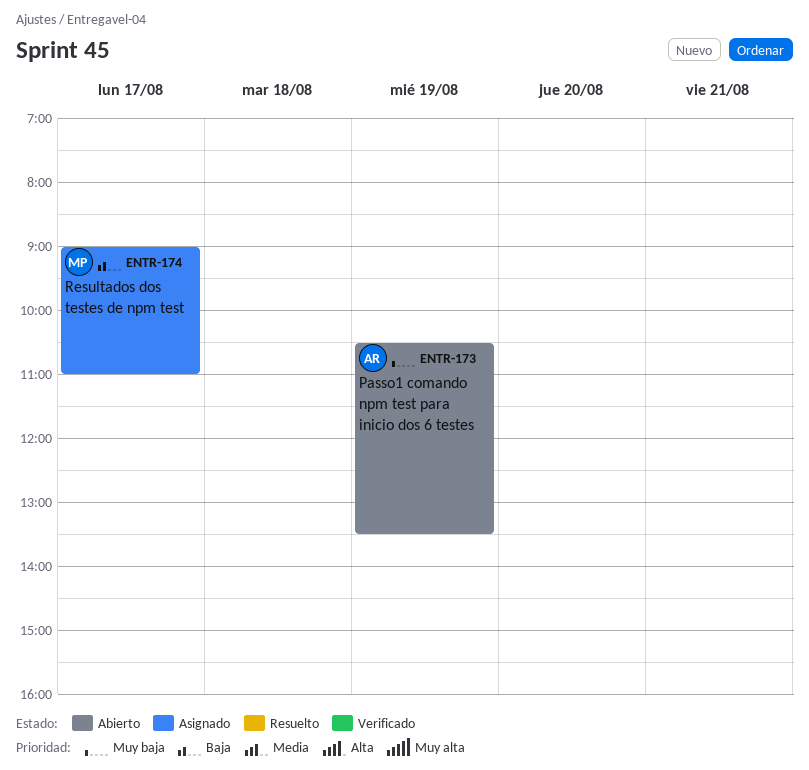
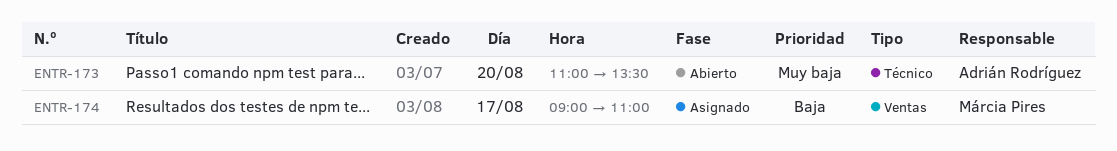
ENTR-173, day: Aug 19 -> Aug 20
ENTR-173, begins: 10:30 -> 11:00

